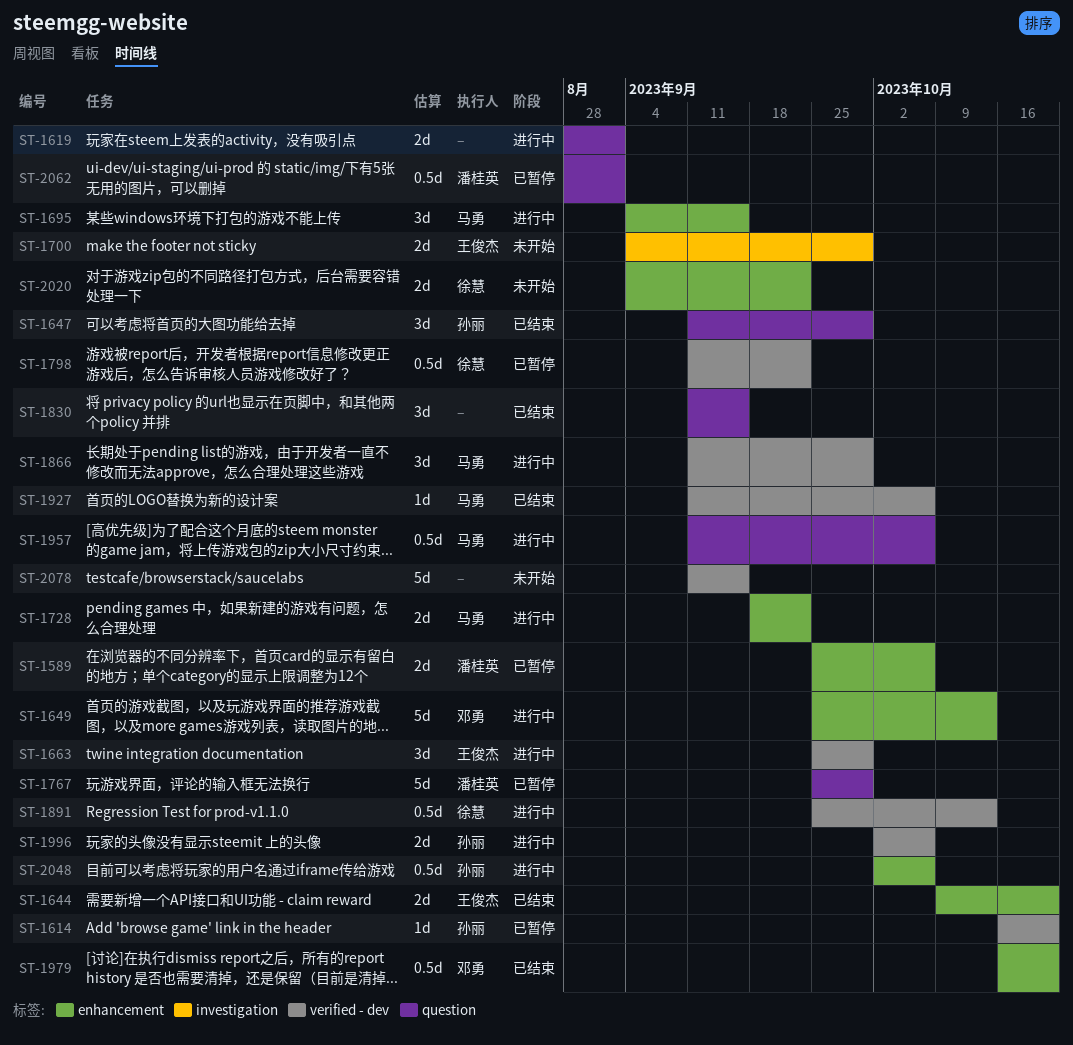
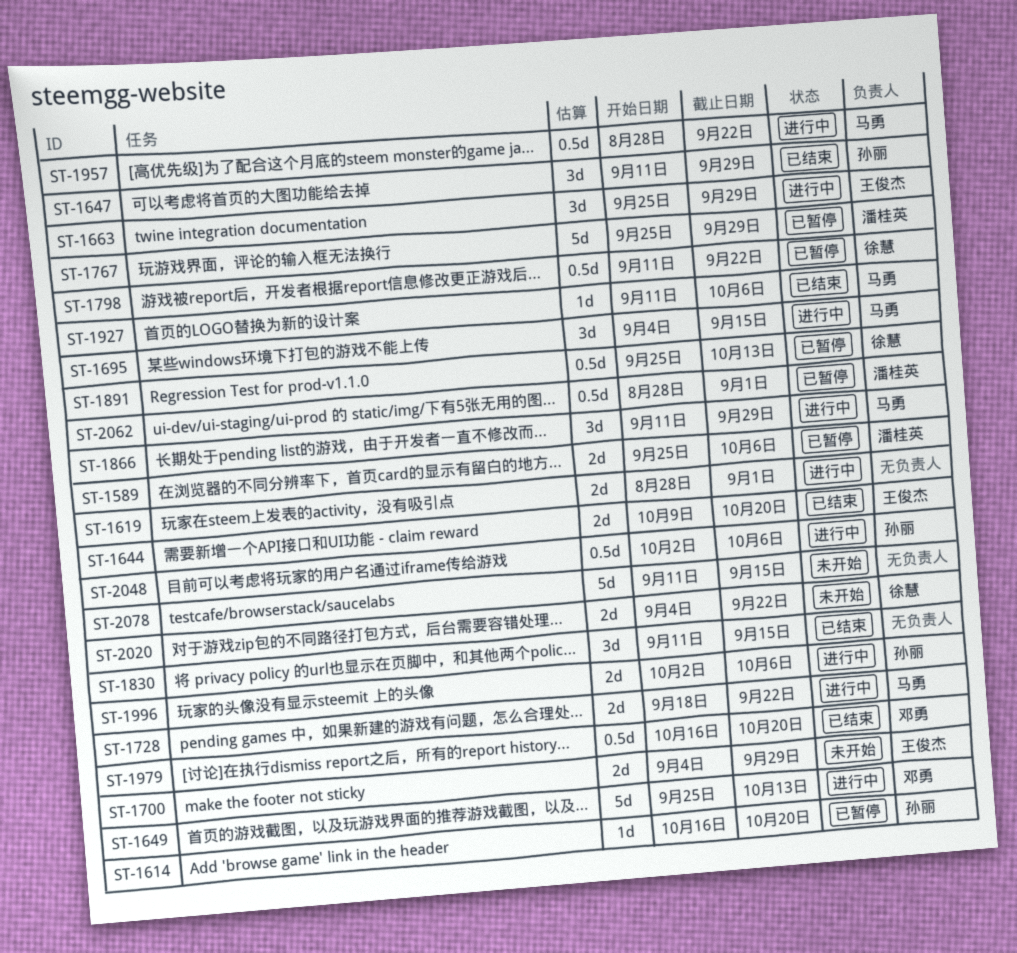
ST-1891, status: 进行中 -> 已暂停
ST-1957, start: Sep 11 -> Aug 28
ST-1957, due: Oct 6 -> Sep 22

